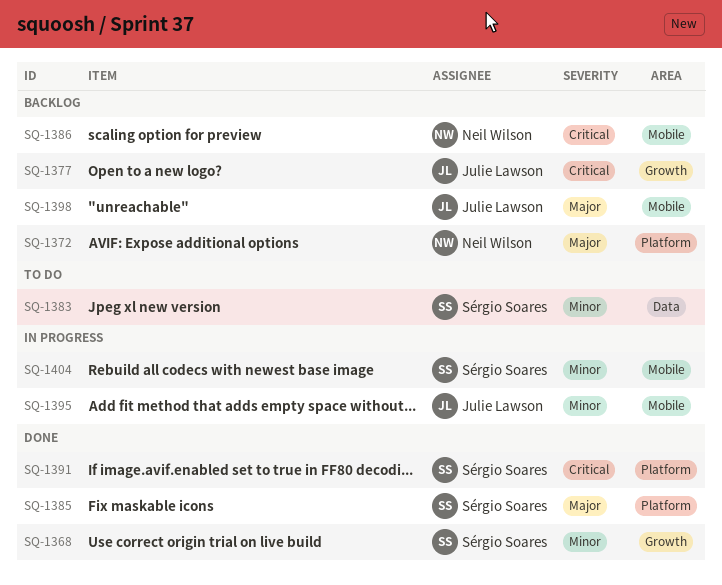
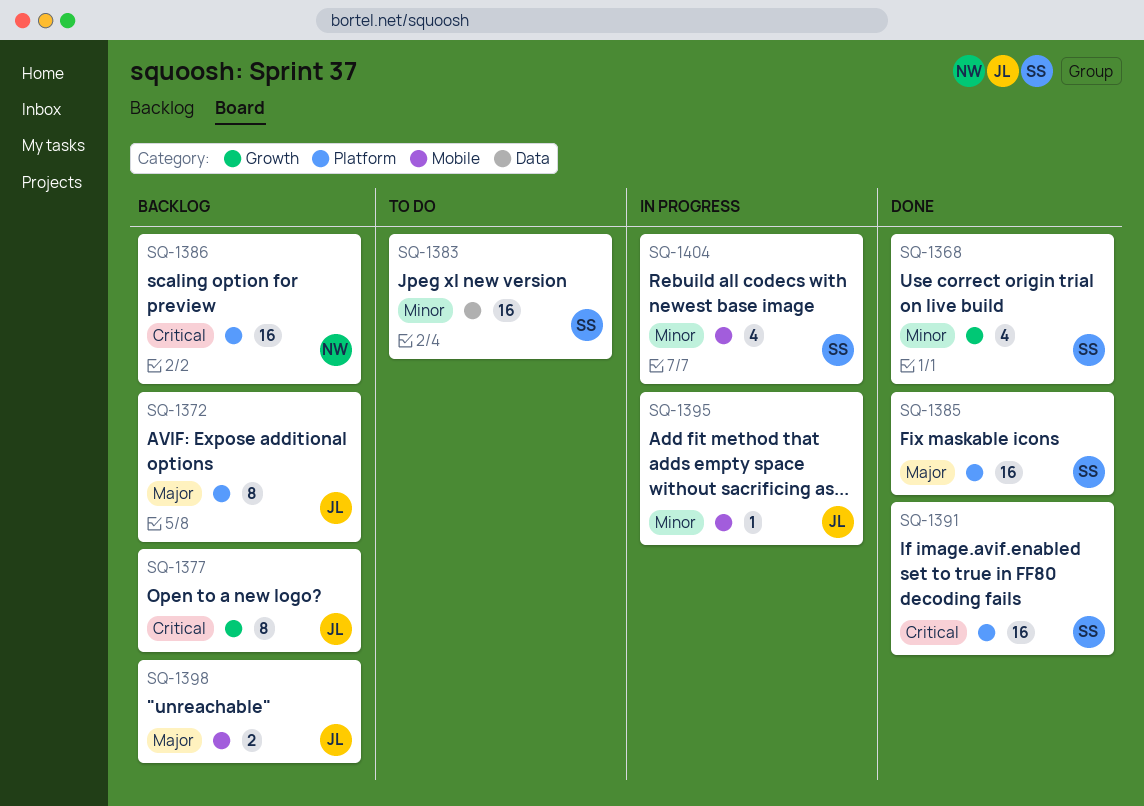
SQ-1372, owner: Neil Wilson -> Julie Lawson
SQ-1386, label: Mobile -> Platform

